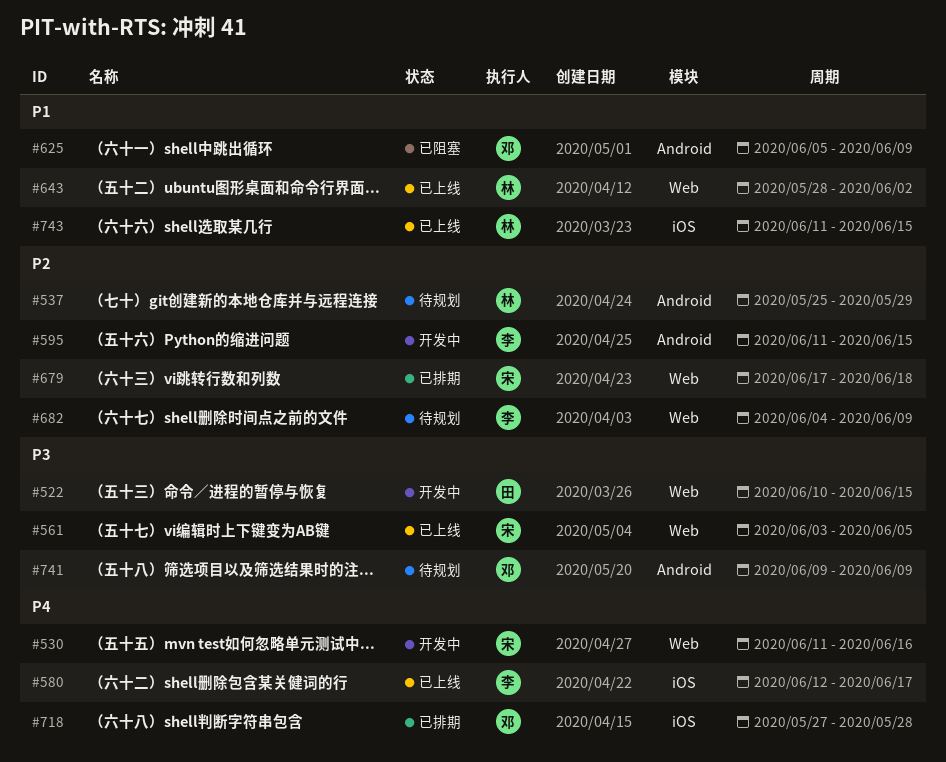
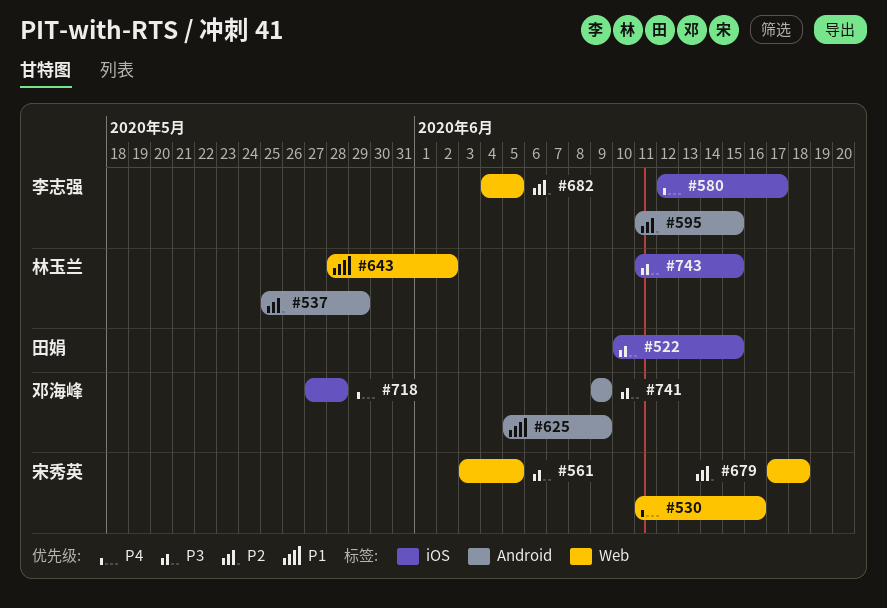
#522, label: Web -> iOS
#682, due: Jun 9 -> Jun 5
#743, priority: P1 -> P3

